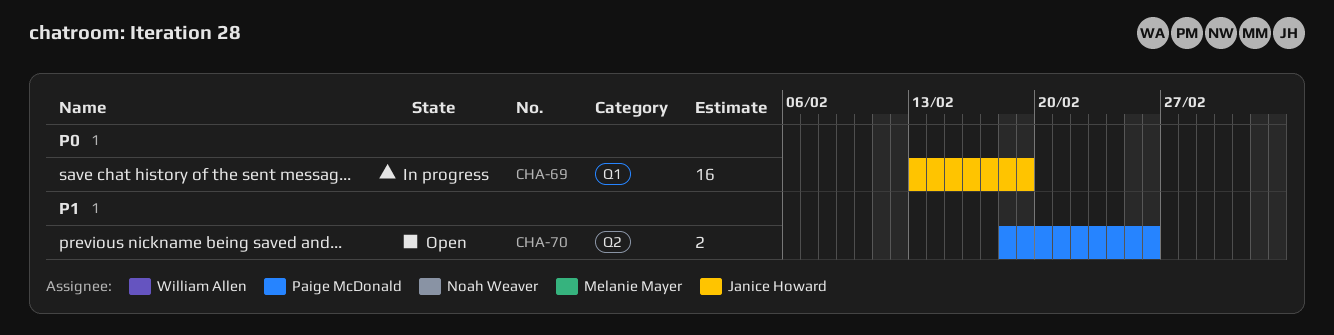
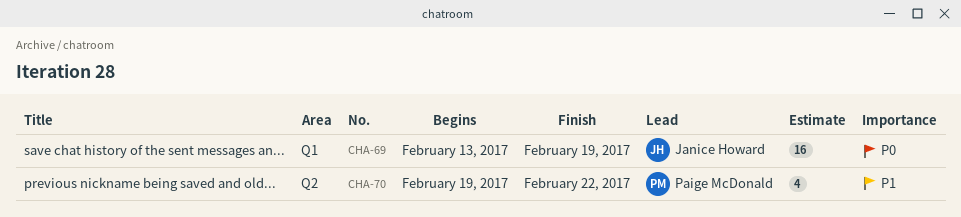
CHA-70, estimate: 2 -> 4
CHA-70, start: Feb 18 -> Feb 19
CHA-70, due: Feb 26 -> Feb 22

